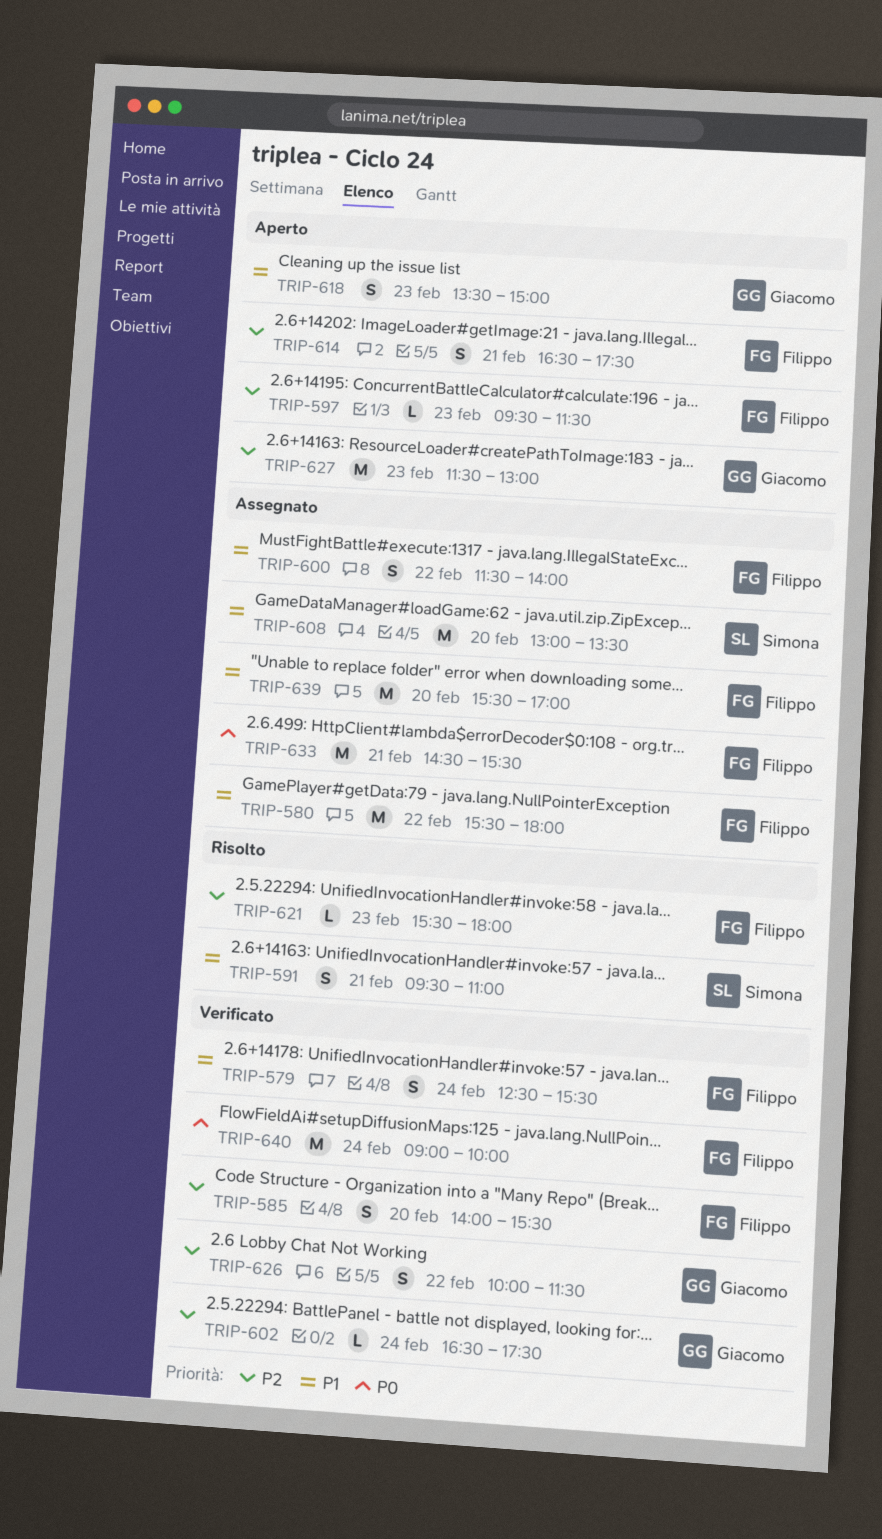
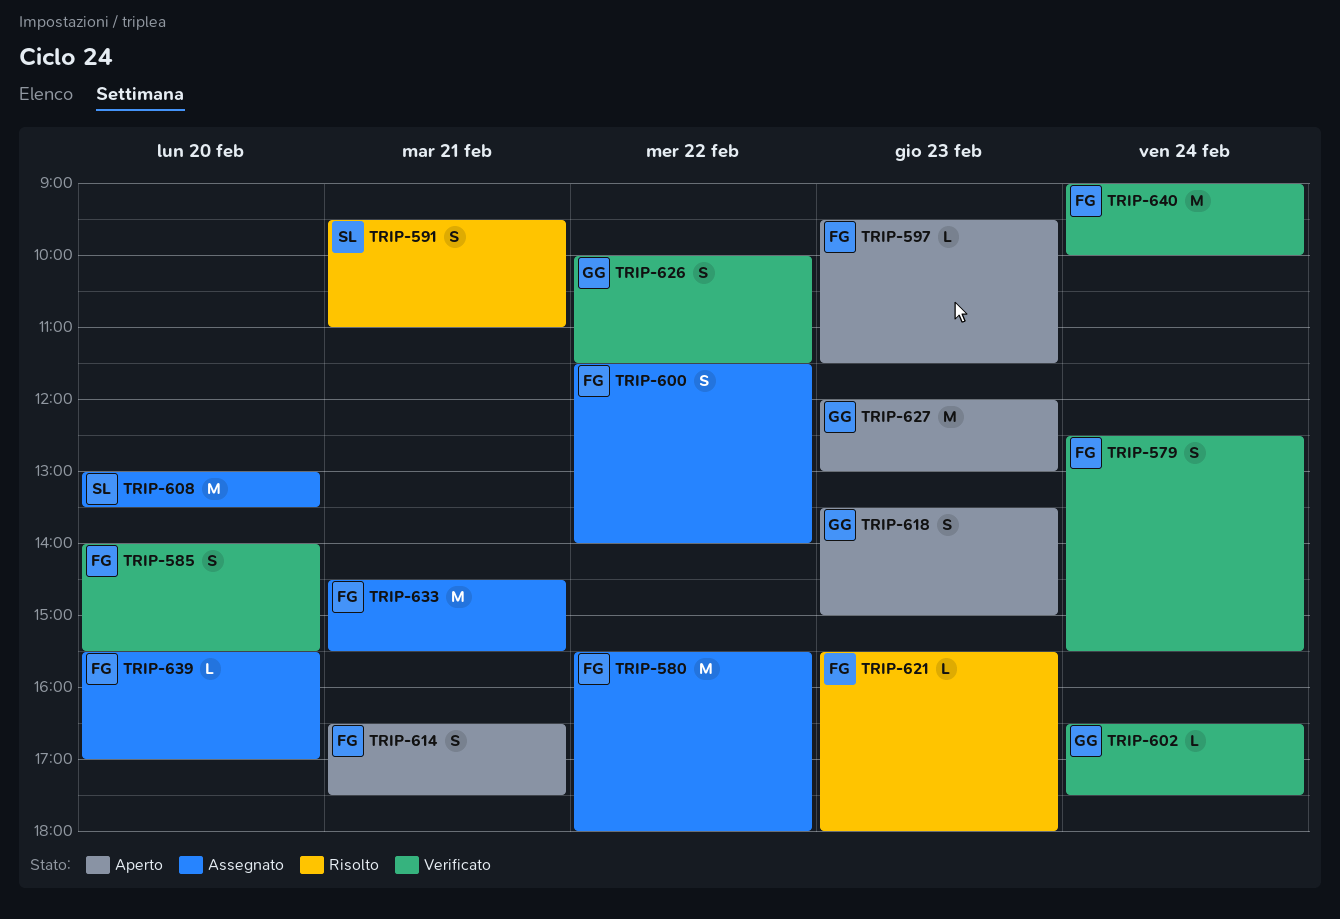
TRIP-627, begins: 11:30 -> 12:00
TRIP-639, estimate: M -> L

